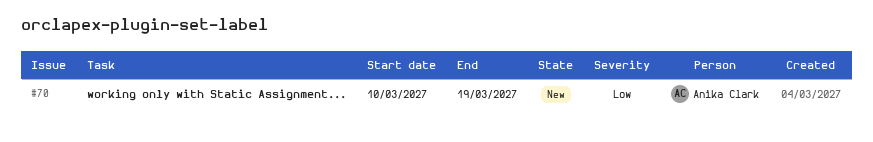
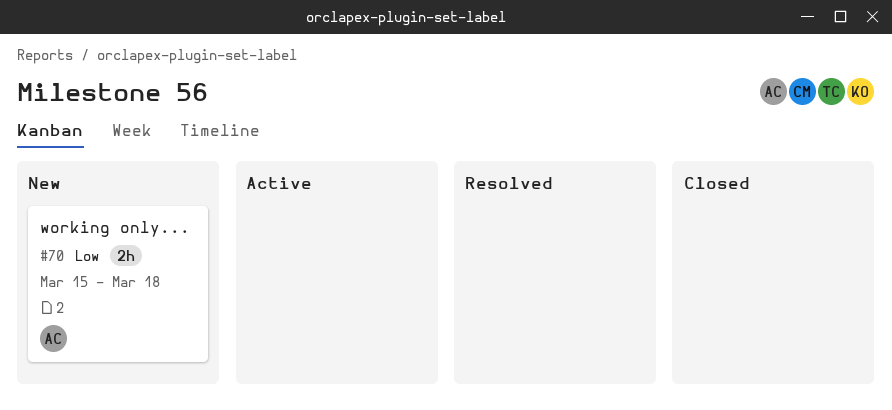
#70, start: Mar 10 -> Mar 15
#70, due: Mar 19 -> Mar 18

